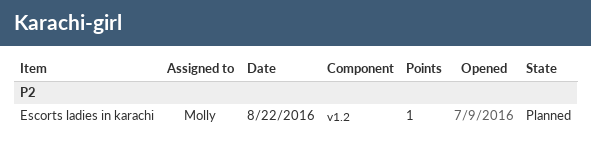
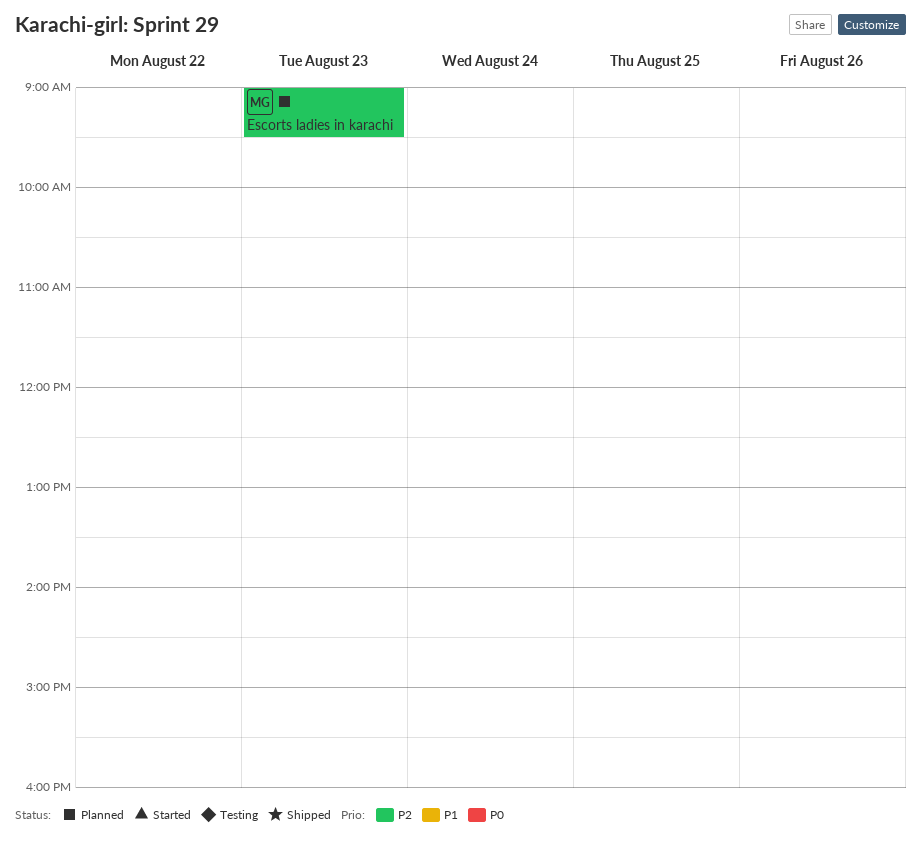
Escorts ladies in karachi, day: Aug 22 -> Aug 23

